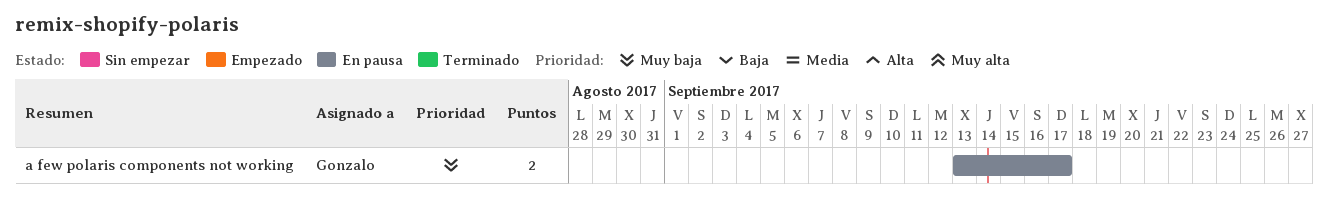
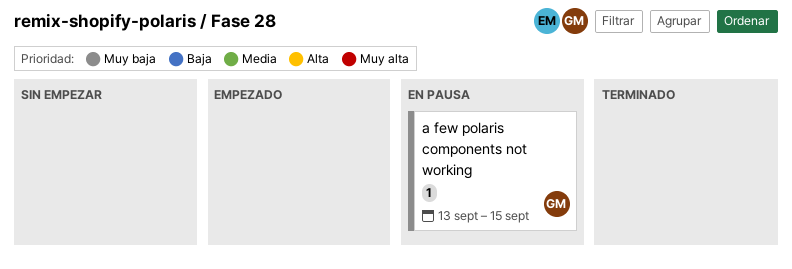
a few polaris components not working, estimate: 2 -> 1
a few polaris components not working, due: Sep 17 -> Sep 15

